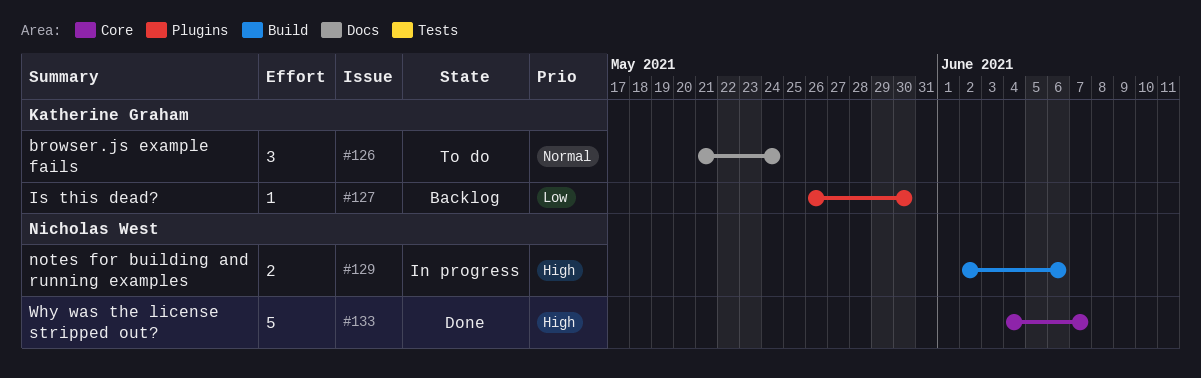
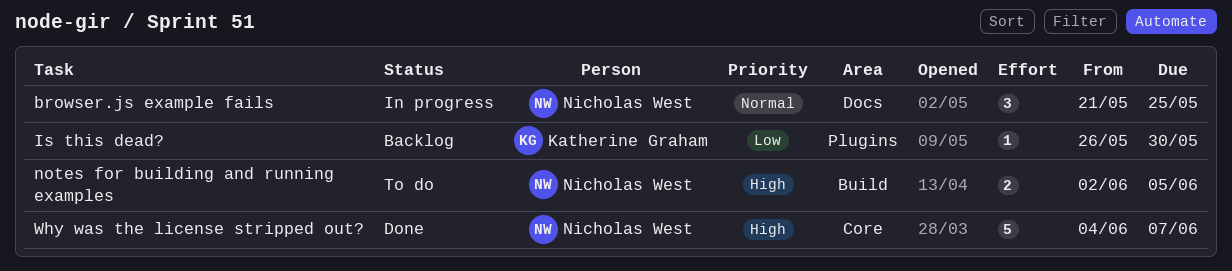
browser.js example fails, status: To do -> In progress
browser.js example fails, owner: Katherine Graham -> Nicholas West
browser.js example fails, due: May 24 -> May 25
notes for building and running examples, status: In progress -> To do
notes for building and running examples, due: Jun 6 -> Jun 5

